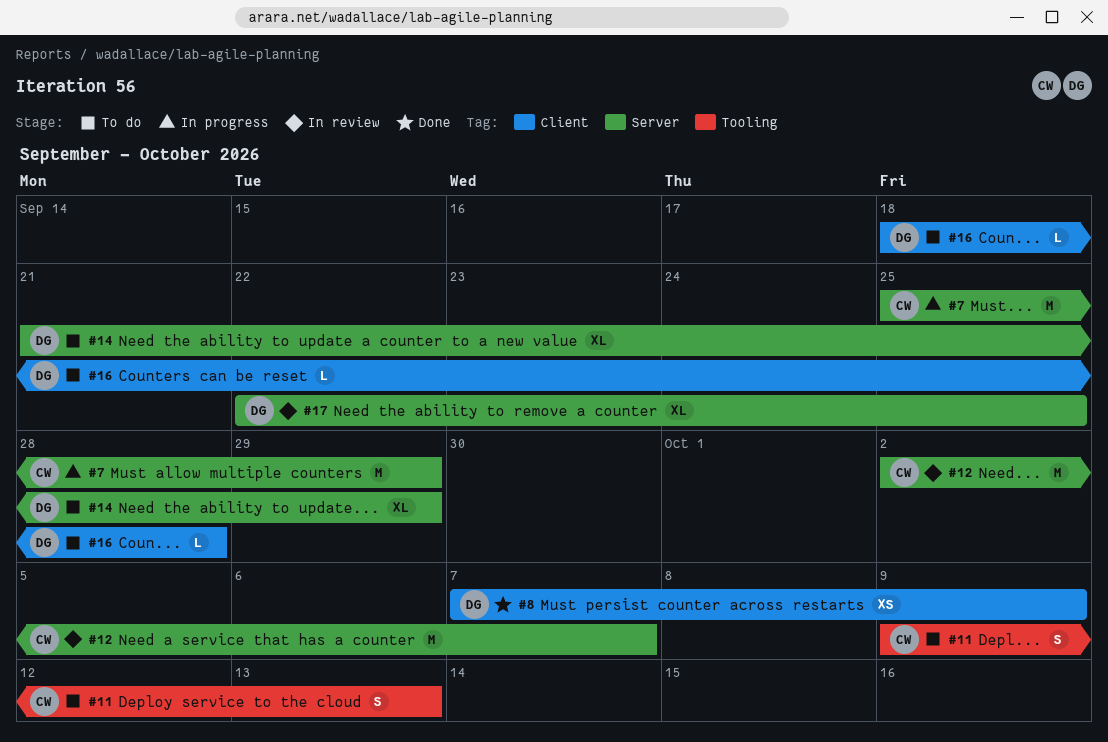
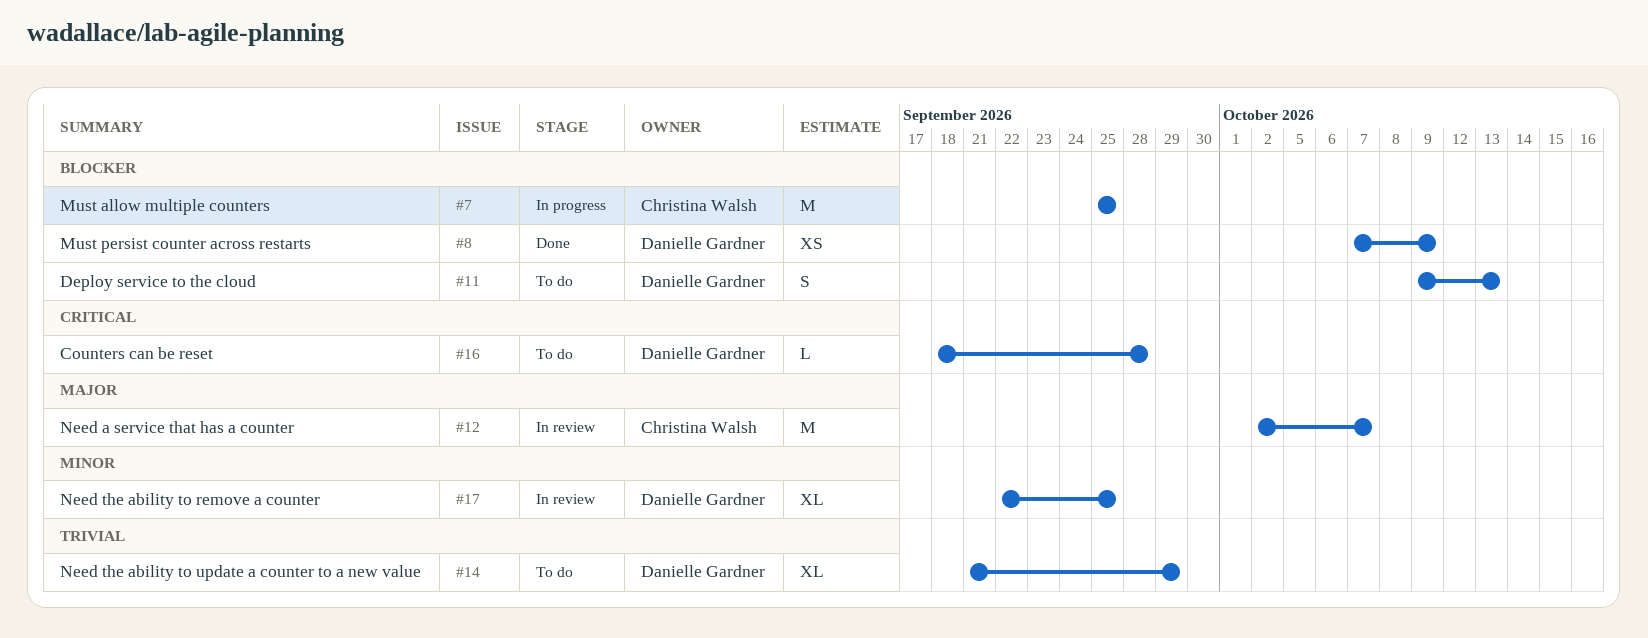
#7, due: Sep 29 -> Sep 25
#11, owner: Christina Walsh -> Danielle Gardner

